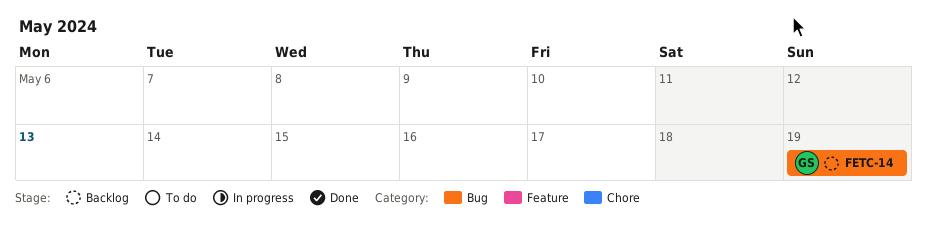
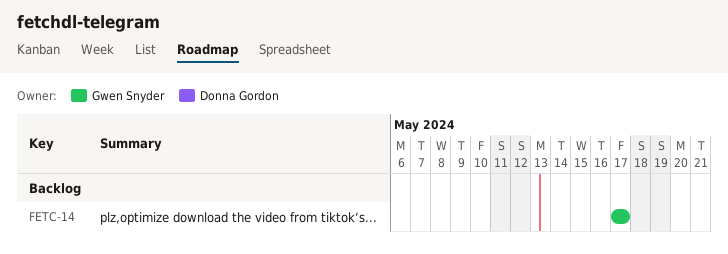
FETC-14, start: May 19 -> May 17
FETC-14, due: May 19 -> May 17

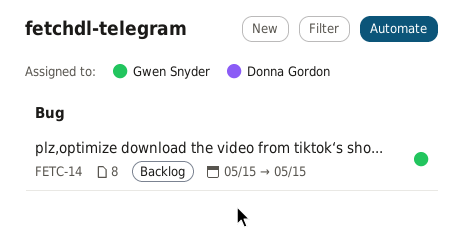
FETC-14, start: May 17 -> May 15
FETC-14, due: May 17 -> May 15

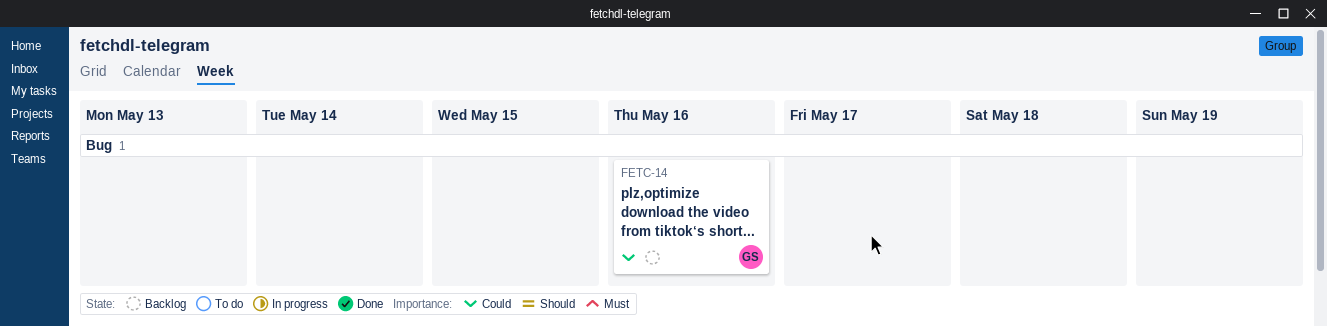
FETC-14, due: May 15 -> May 16

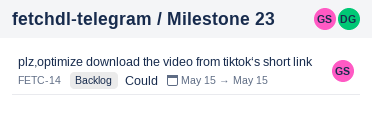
FETC-14, due: May 16 -> May 15

